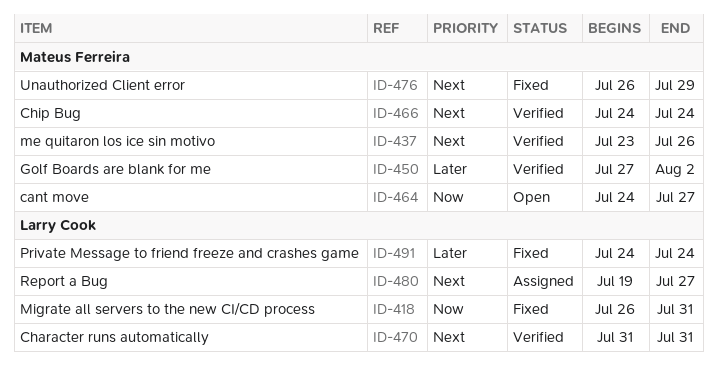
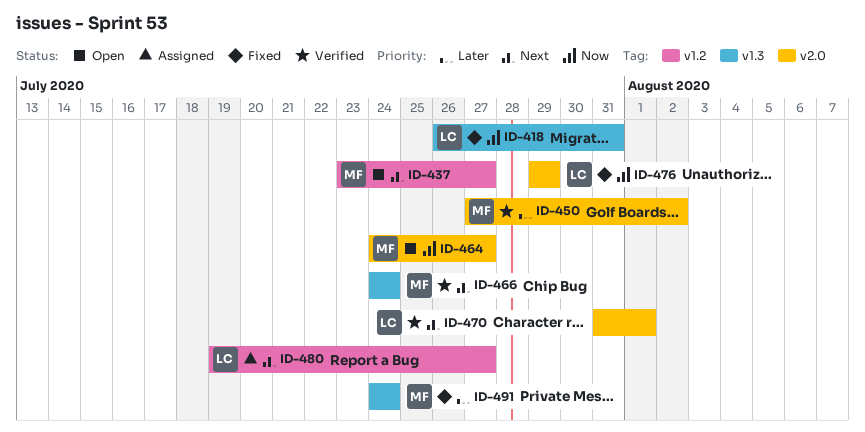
ID-437, status: Verified -> Open
ID-437, due: Jul 26 -> Jul 27
ID-470, due: Jul 31 -> Aug 1
ID-476, owner: Mateus Ferreira -> Larry Cook
ID-476, priority: Next -> Now
ID-476, start: Jul 26 -> Jul 29
ID-491, owner: Larry Cook -> Mateus Ferreira

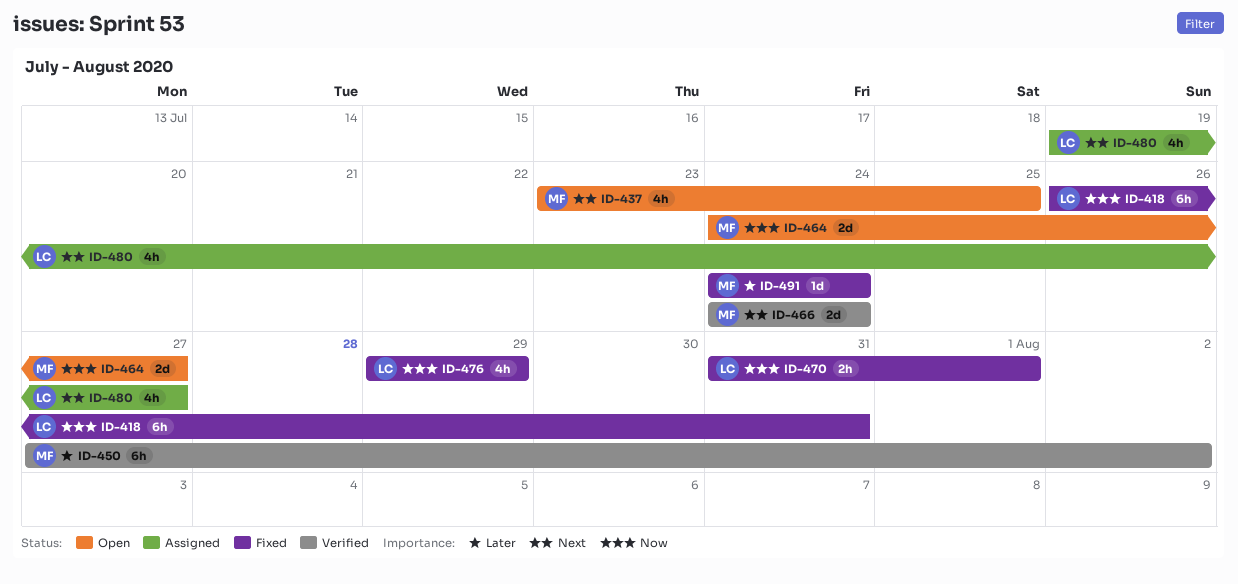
ID-437, due: Jul 27 -> Jul 25
ID-470, status: Verified -> Fixed
ID-470, priority: Next -> Now

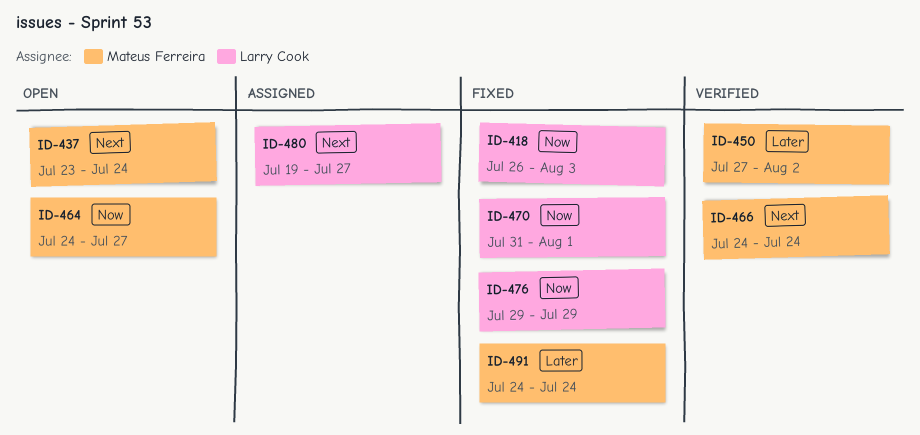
ID-418, due: Jul 31 -> Aug 3
ID-437, due: Jul 25 -> Jul 24

